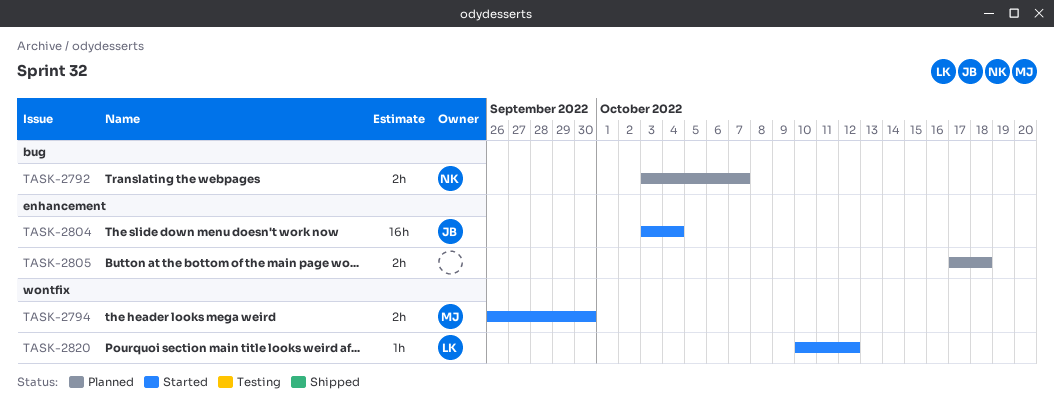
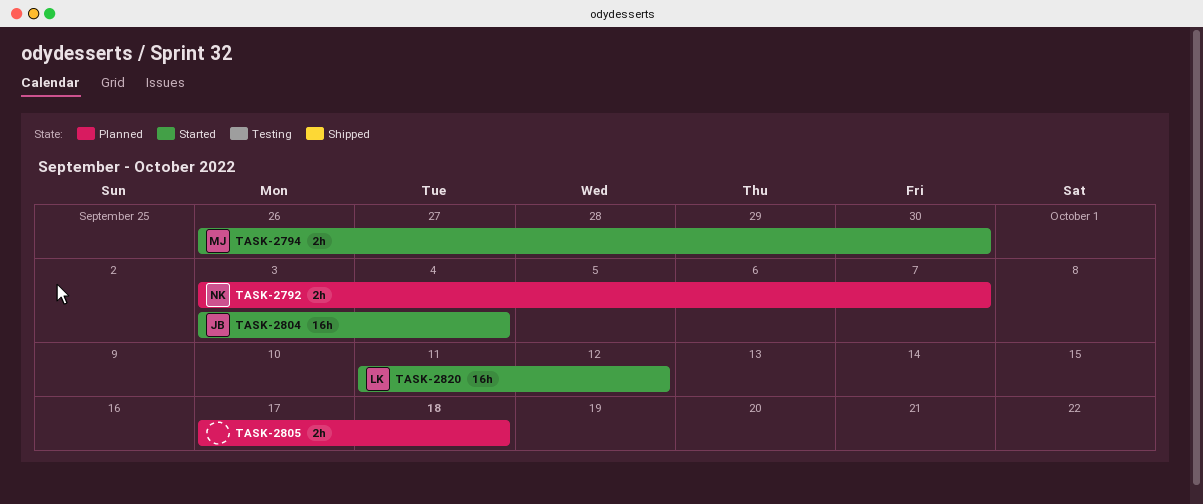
TASK-2820, estimate: 1h -> 16h
TASK-2820, start: Oct 10 -> Oct 11

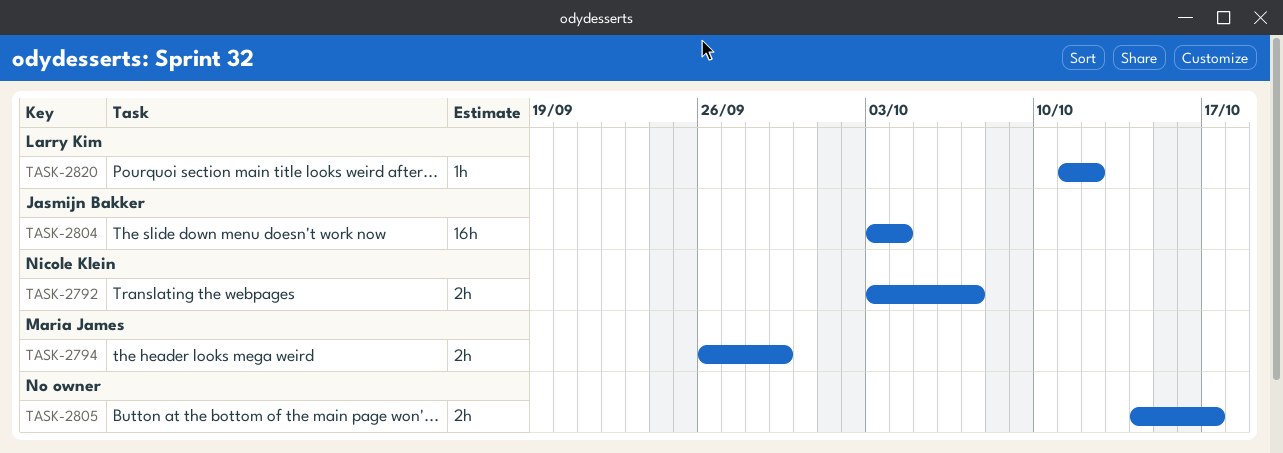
TASK-2794, due: Sep 30 -> Sep 29
TASK-2805, start: Oct 17 -> Oct 14
TASK-2805, due: Oct 18 -> Oct 17
TASK-2820, estimate: 16h -> 1h

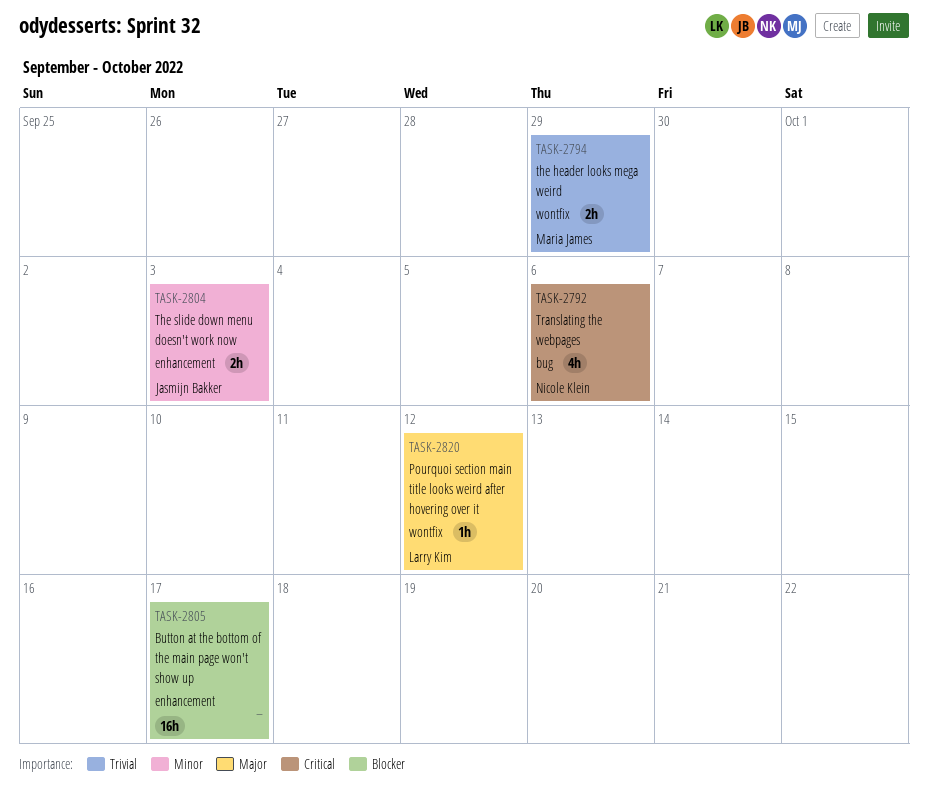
TASK-2792, estimate: 2h -> 4h
TASK-2792, due: Oct 7 -> Oct 6
TASK-2804, estimate: 16h -> 2h
TASK-2804, due: Oct 4 -> Oct 3
TASK-2805, estimate: 2h -> 16h

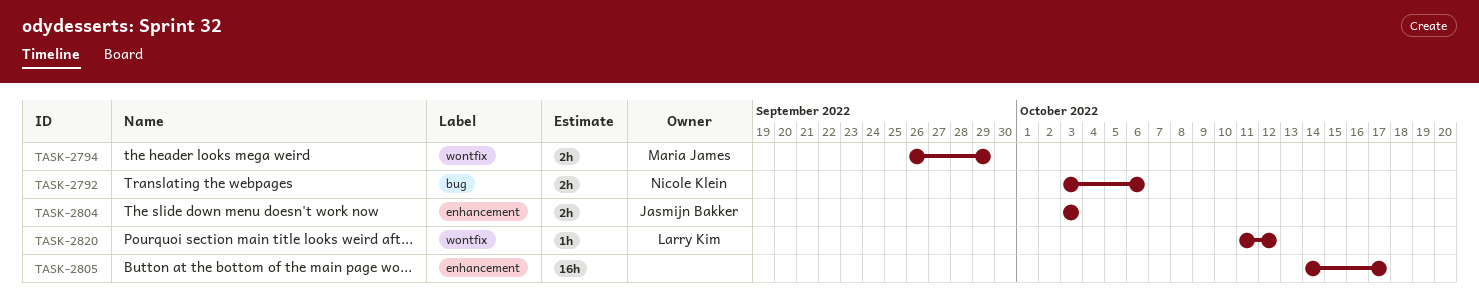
TASK-2792, estimate: 4h -> 2h

